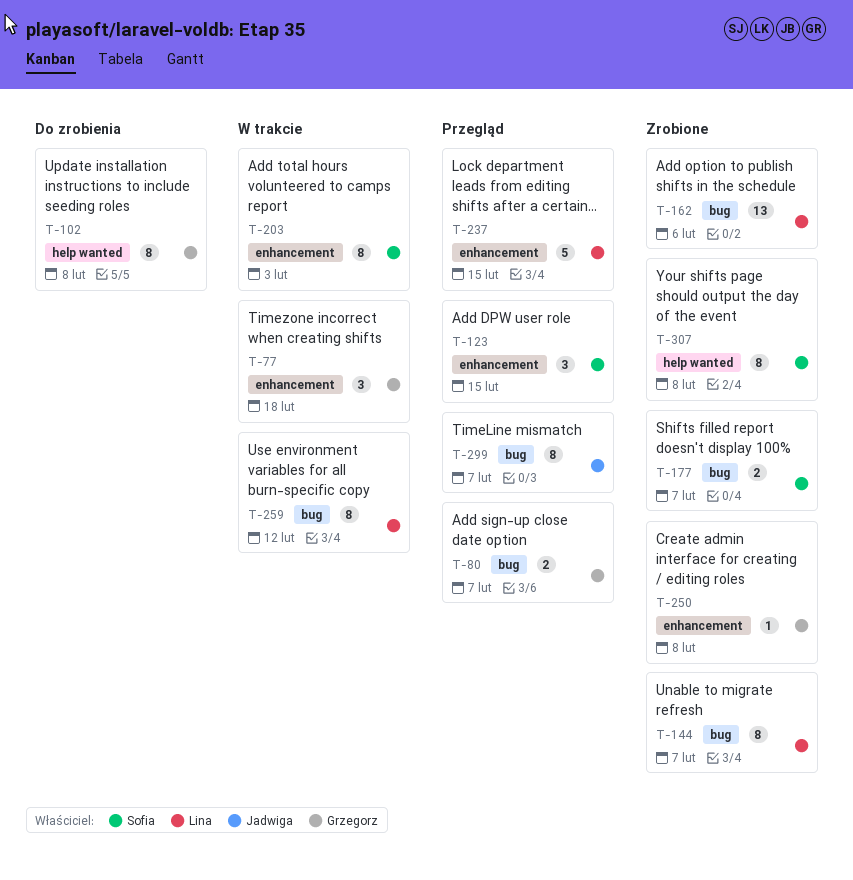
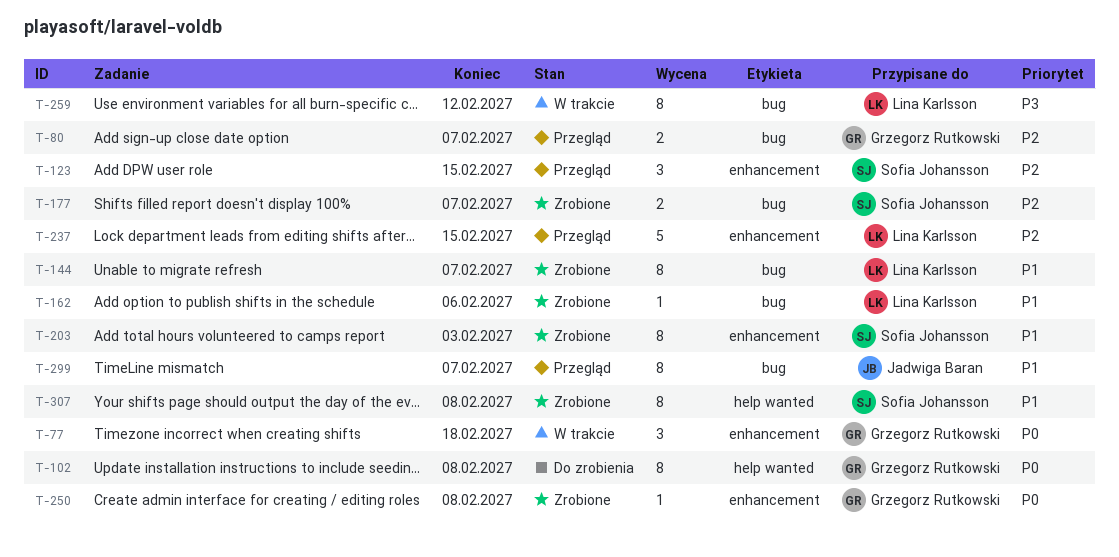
T-162, estimate: 13 -> 1
T-203, status: W trakcie -> Zrobione

